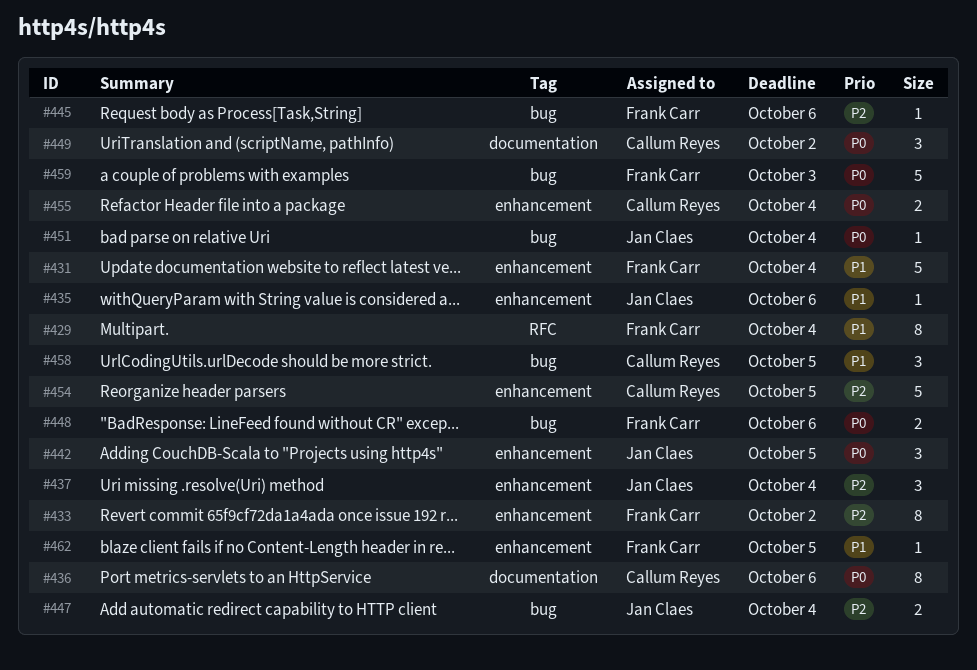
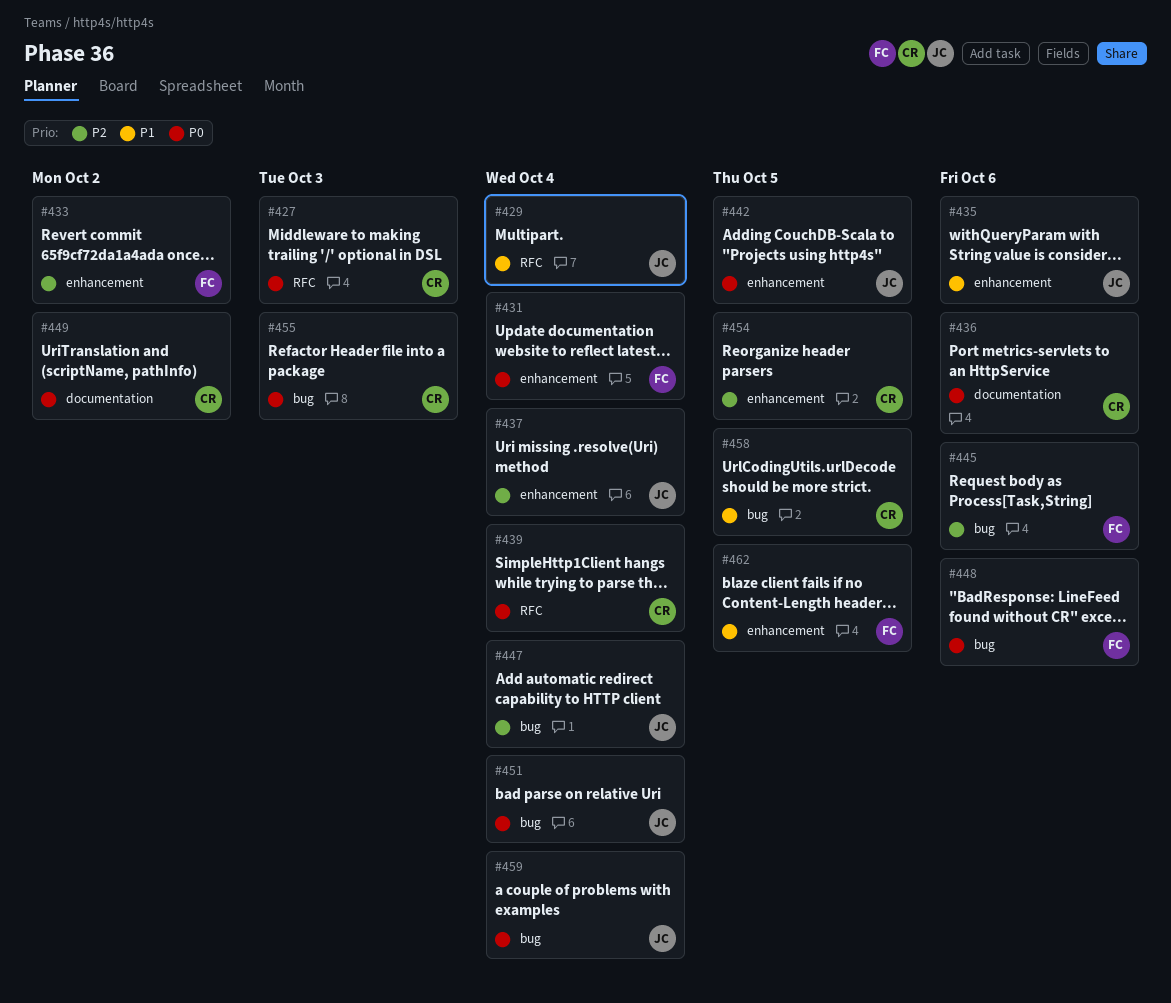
#427: none -> present
#429, owner: Frank Carr -> Jan Claes
#431, priority: P1 -> P0
#439: none -> present
#455, label: enhancement -> bug
#455, due: Oct 4 -> Oct 3
#459, owner: Frank Carr -> Jan Claes
#459, due: Oct 3 -> Oct 4

